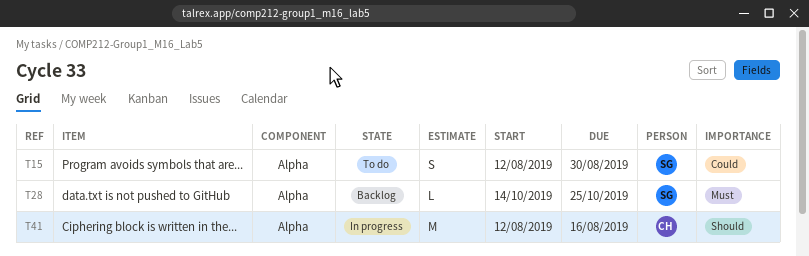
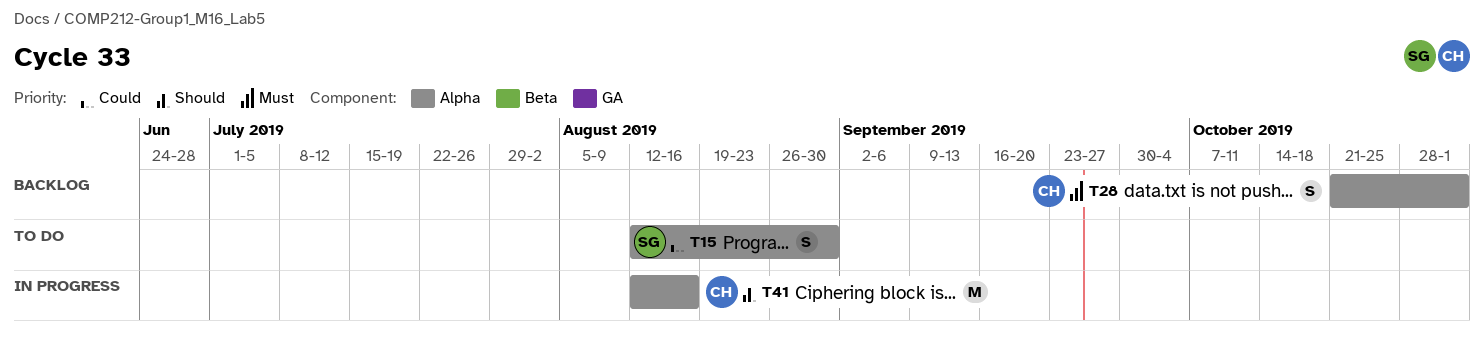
T28, owner: SG -> CH
T28, estimate: L -> S
T28, start: Oct 14 -> Oct 21
T28, due: Oct 25 -> Nov 1

